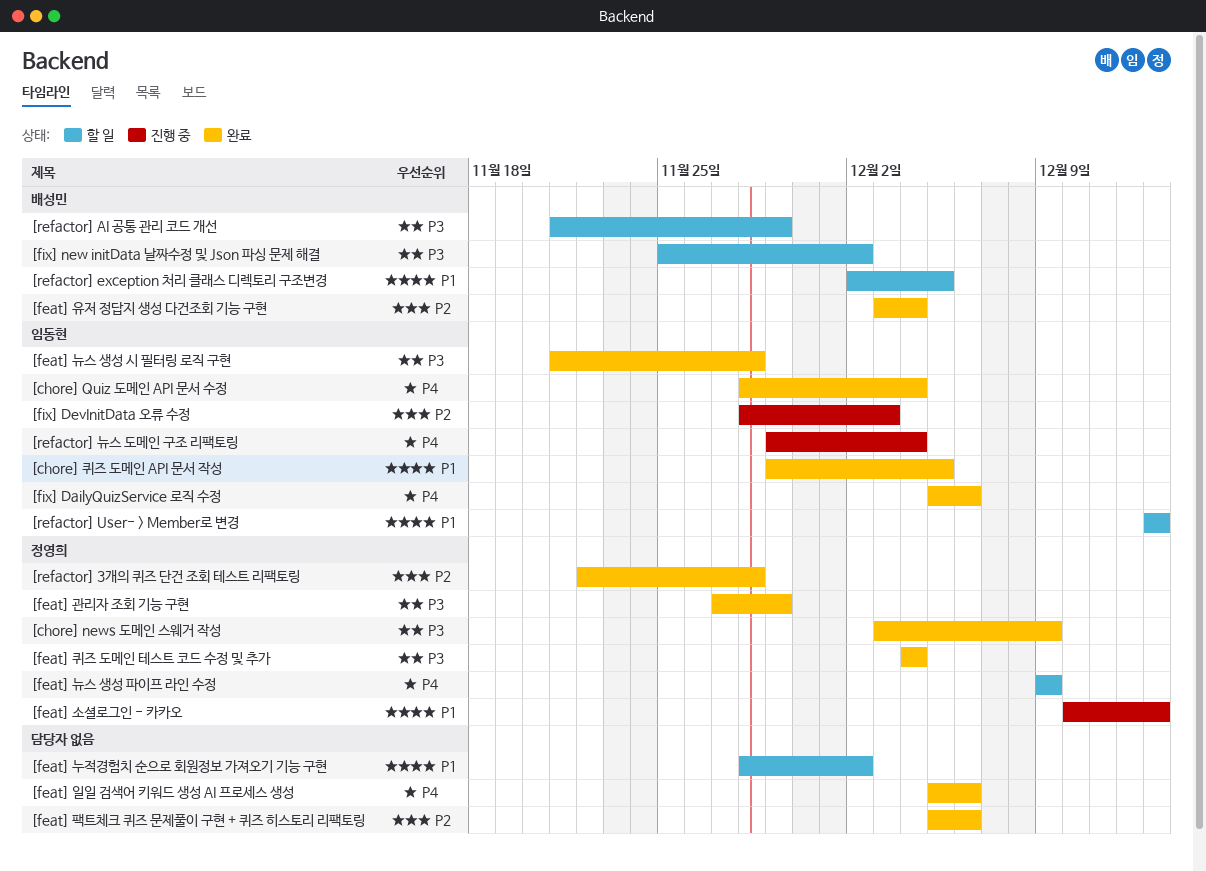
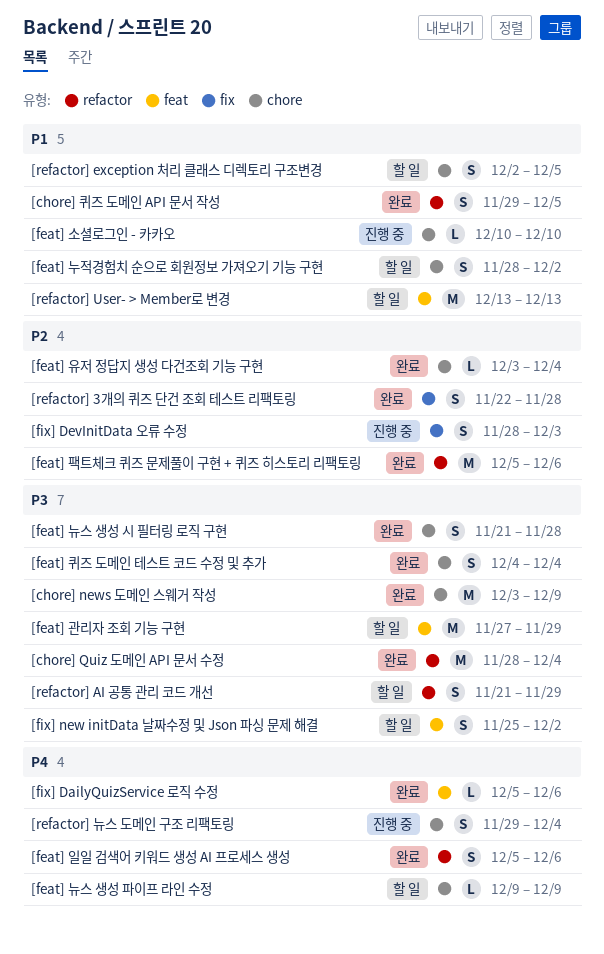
[chore] Quiz 도메인 API 문서 수정, priority: P4 -> P3
[feat] 관리자 조회 기능 구현, status: 완료 -> 할 일
[feat] 소셜로그인 - 카카오, due: Dec 13 -> Dec 10

